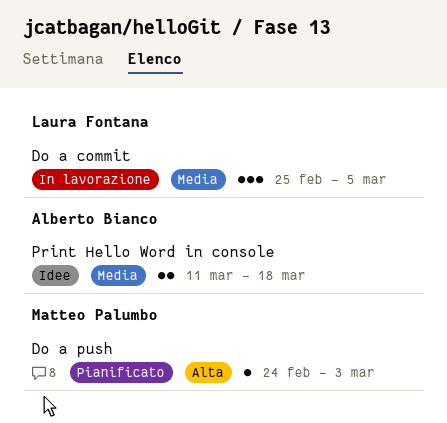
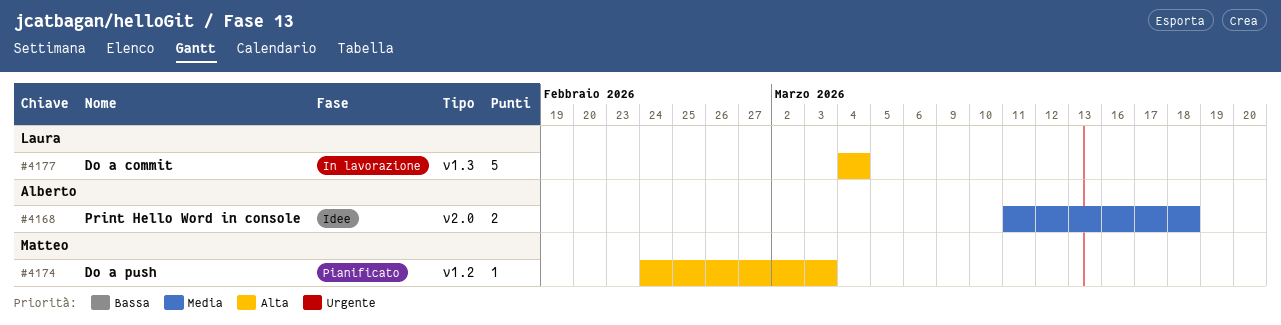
Do a commit, priority: Media -> Alta
Do a commit, estimate: 3 -> 5
Do a commit, start: Feb 25 -> Mar 4
Do a commit, due: Mar 5 -> Mar 4

